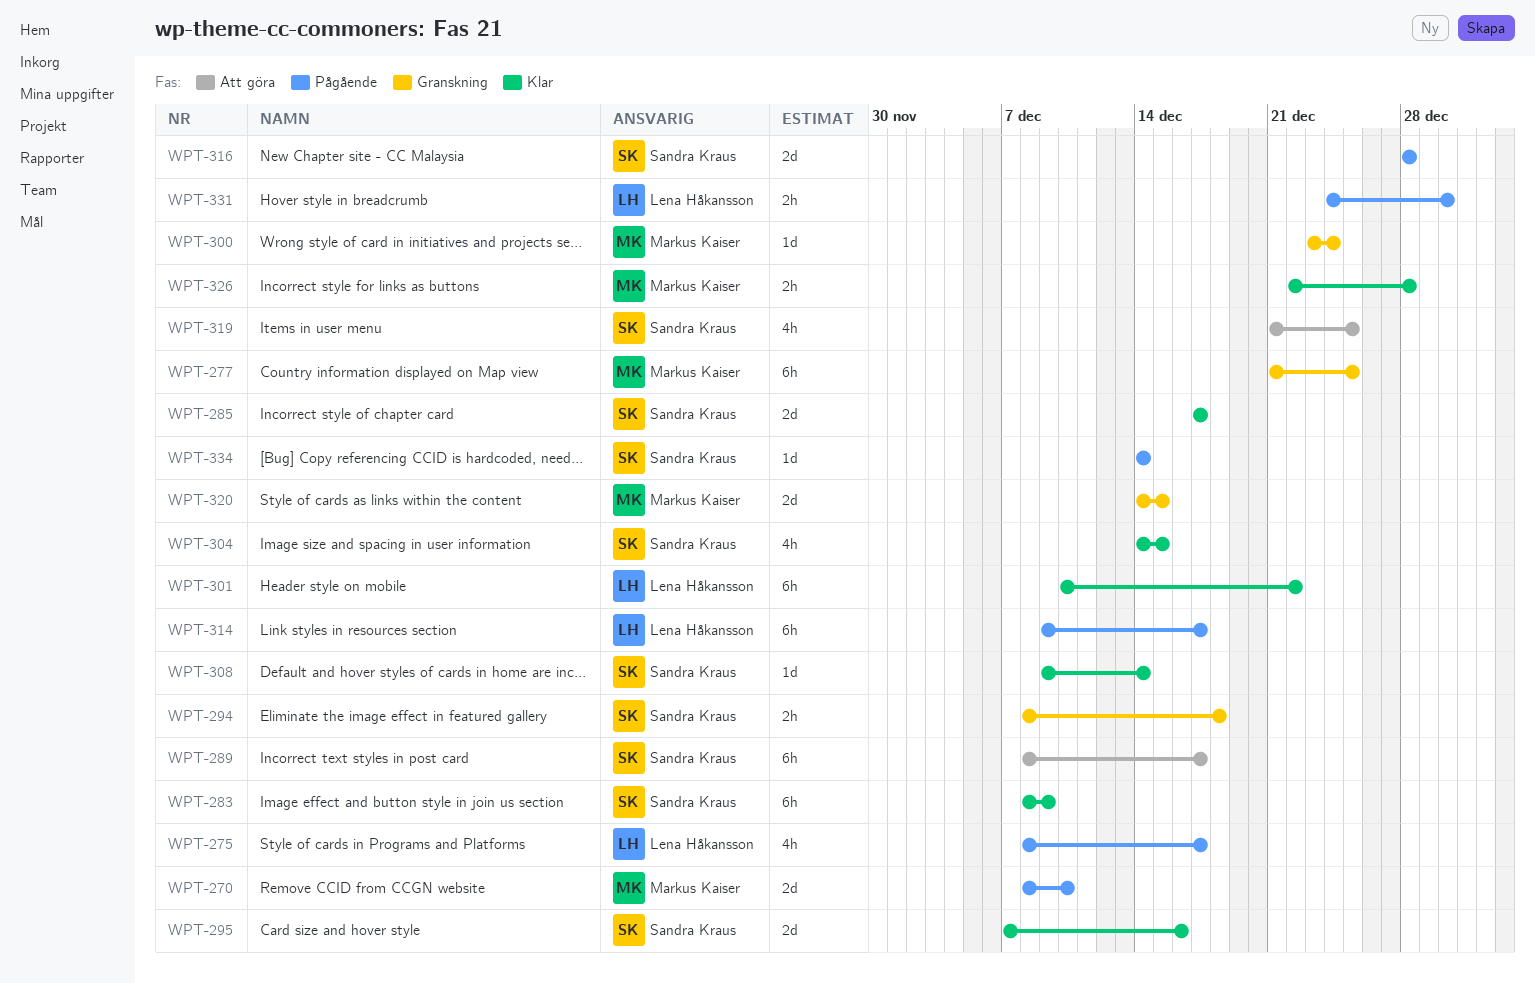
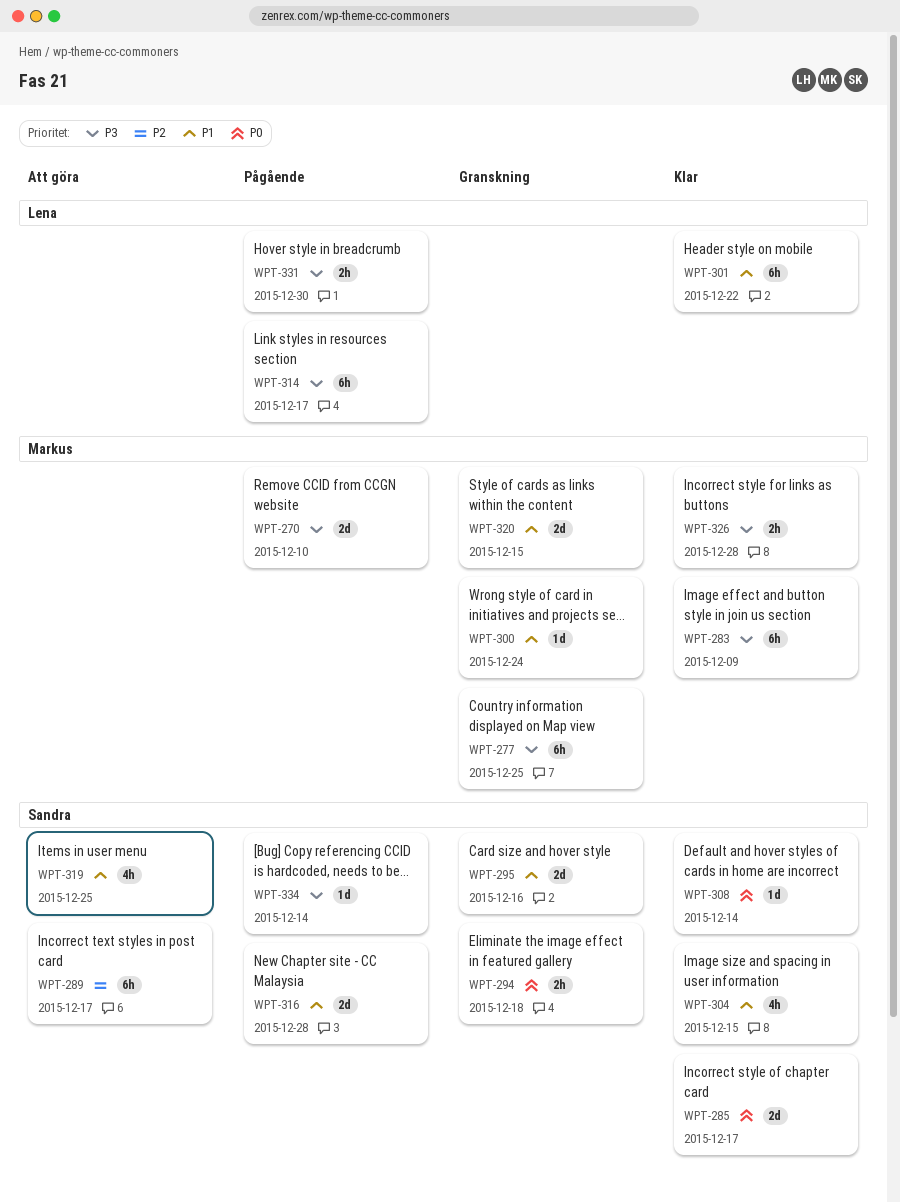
WPT-275: present -> none
WPT-283, owner: Sandra Kraus -> Markus Kaiser
WPT-295, status: Klar -> Granskning

